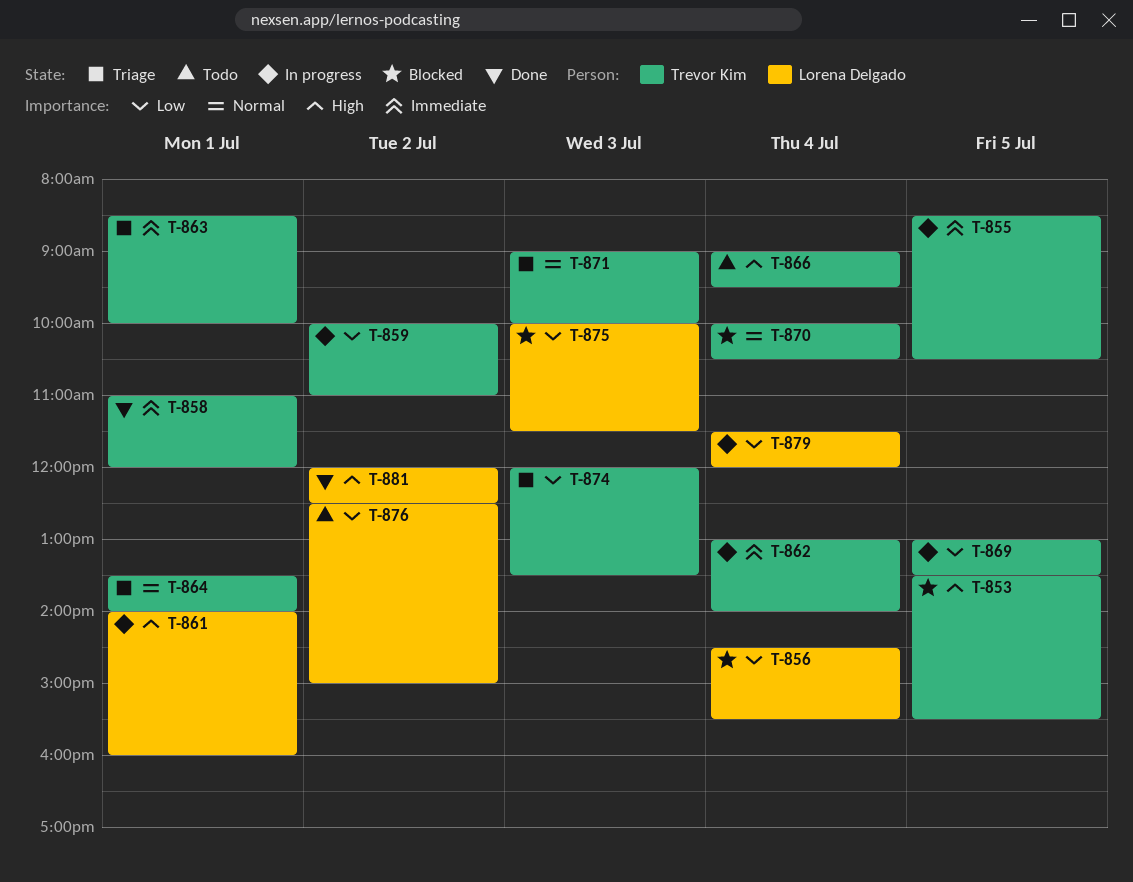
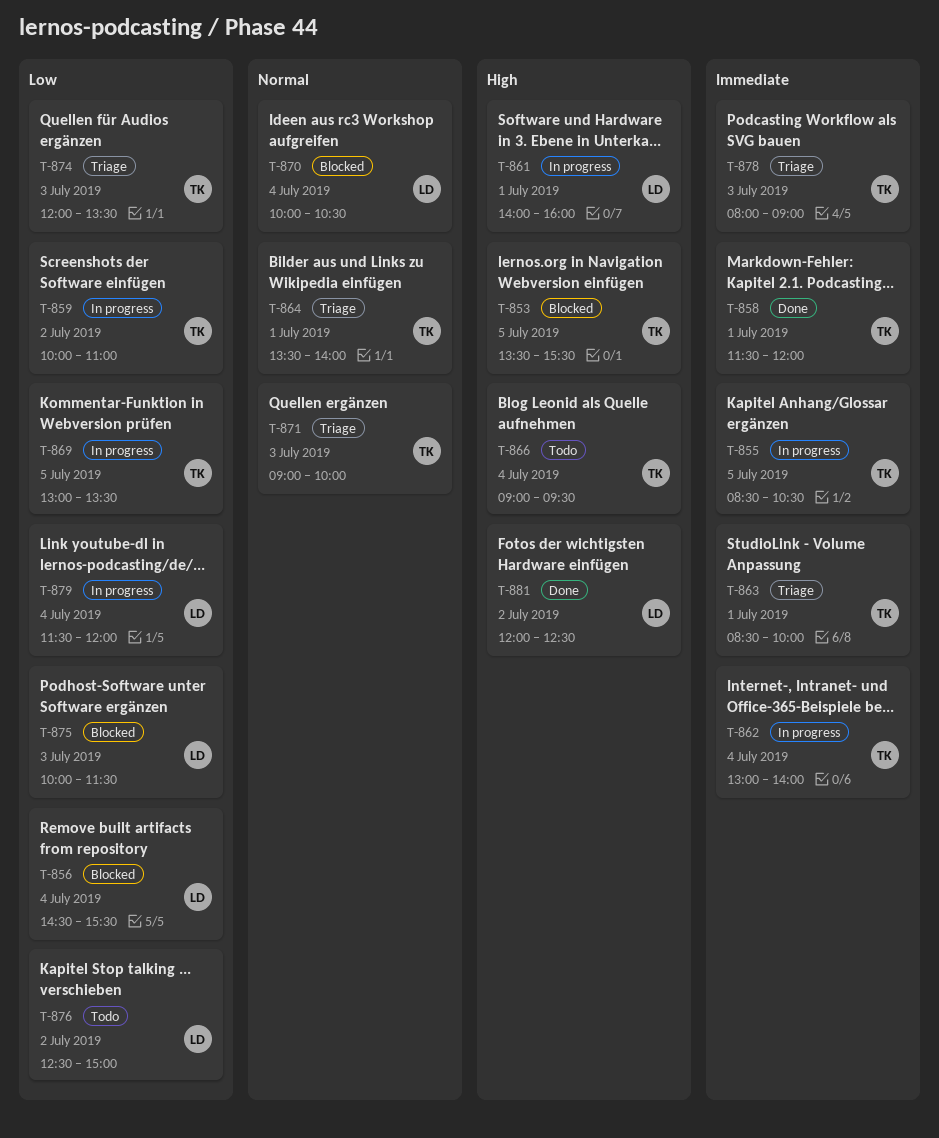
T-858, begins: 11:00 -> 11:30
T-870, owner: Trevor Kim -> Lorena Delgado
T-878: none -> present

